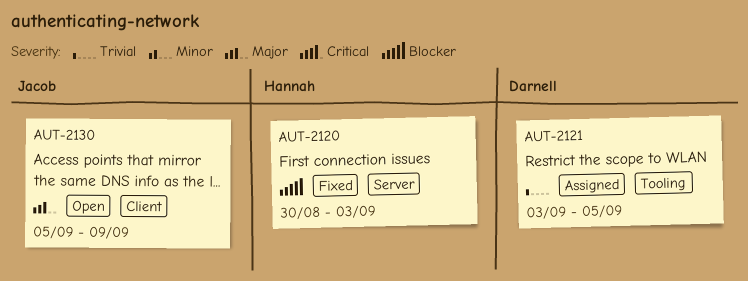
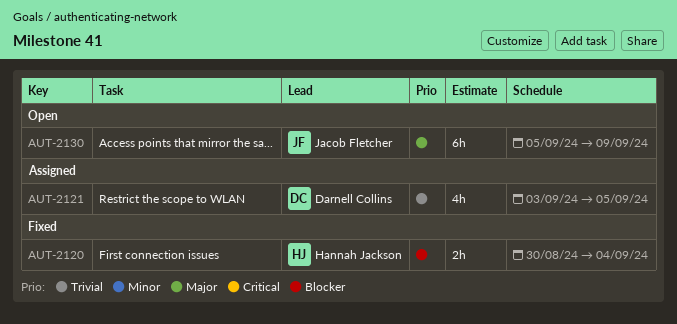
AUT-2120, due: Sep 3 -> Sep 4

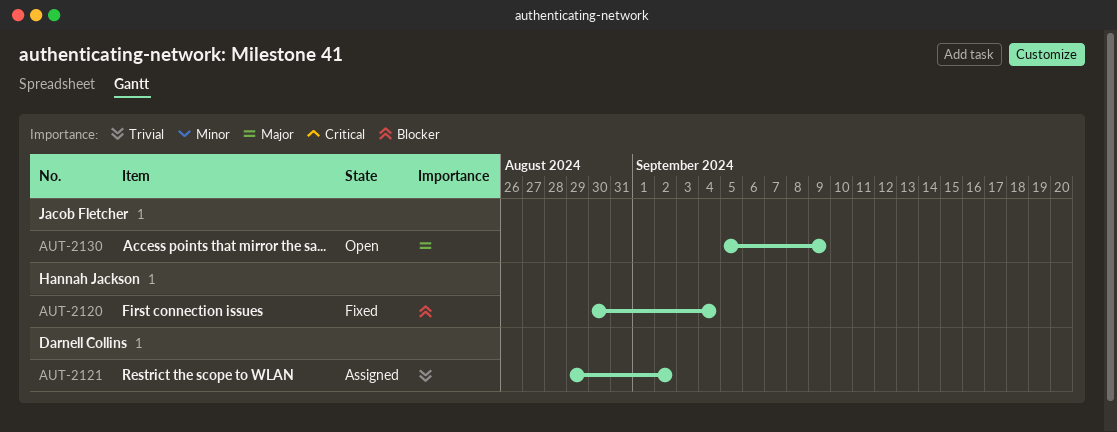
AUT-2121, start: Sep 3 -> Aug 29
AUT-2121, due: Sep 5 -> Sep 2

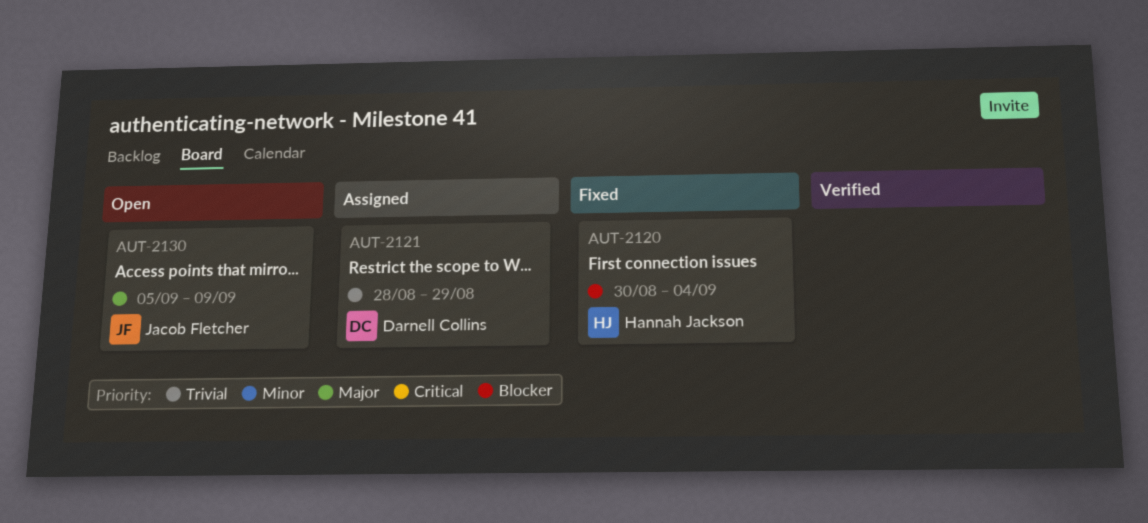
AUT-2121, start: Aug 29 -> Aug 28
AUT-2121, due: Sep 2 -> Aug 29

